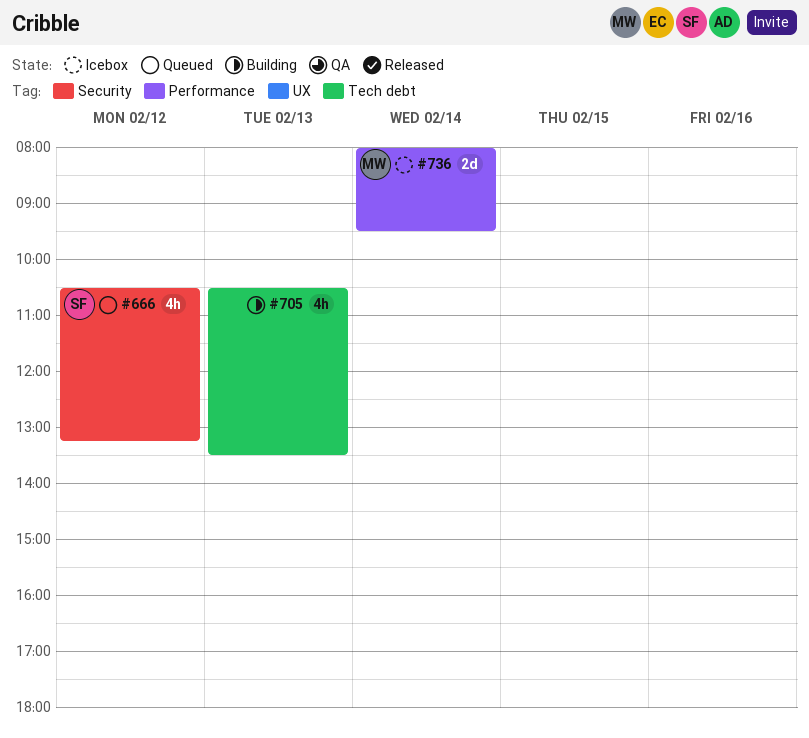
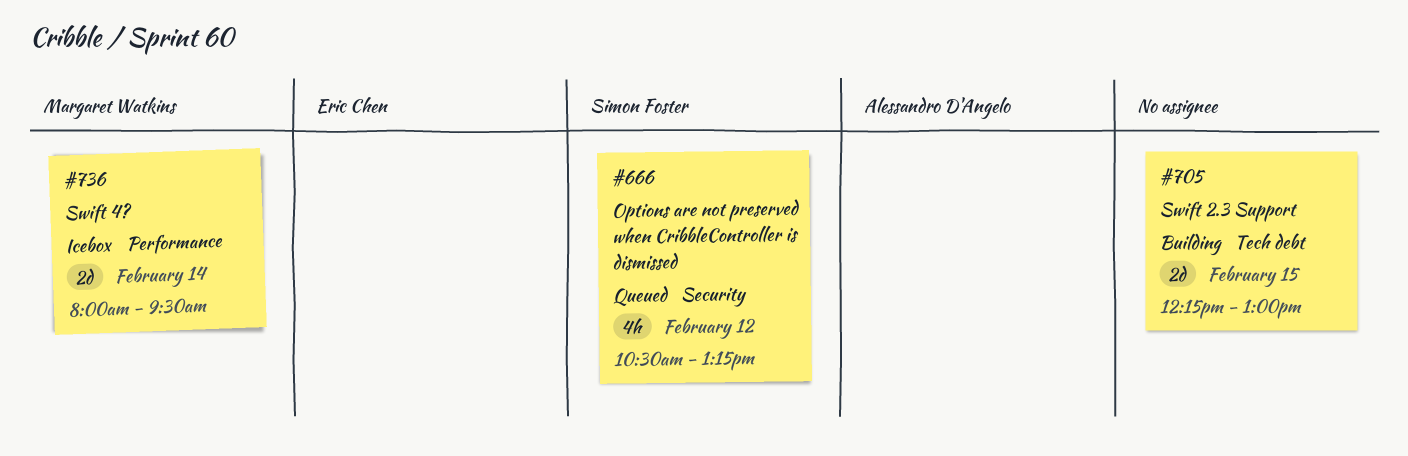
#705, estimate: 4h -> 2d
#705, day: Feb 13 -> Feb 15
#705, begins: 10:30 -> 12:15
#705, ends: 13:30 -> 13:00

